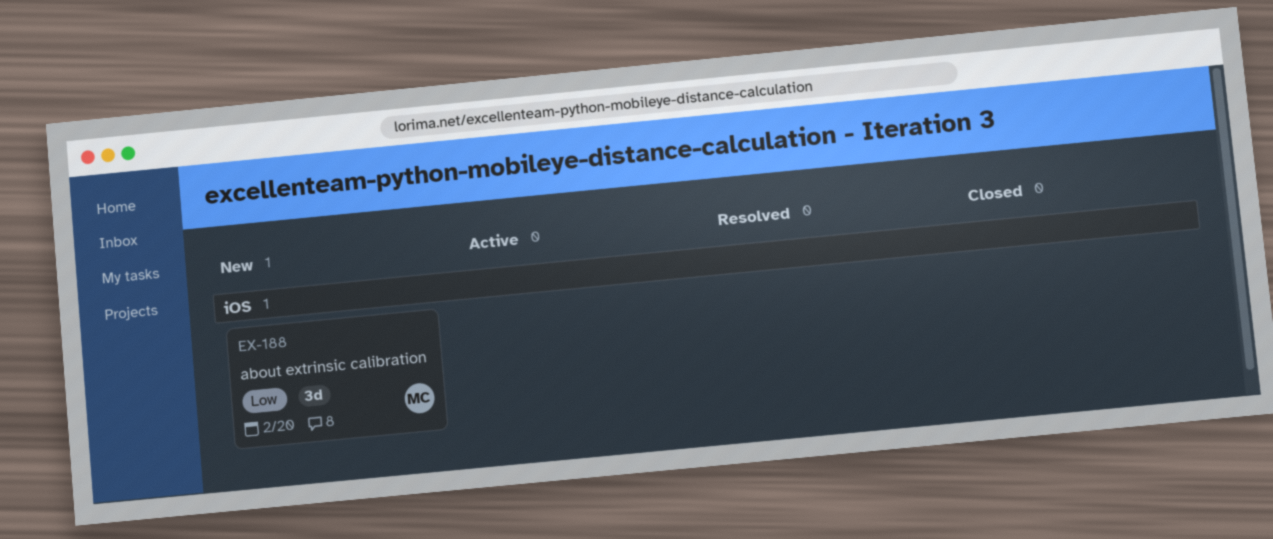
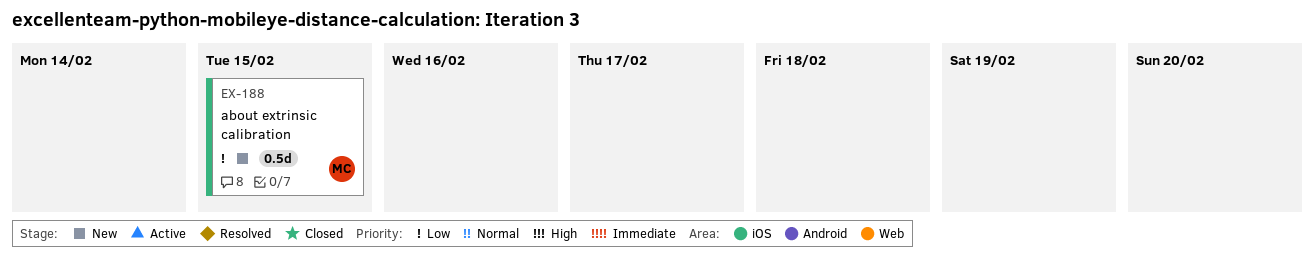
EX-188, estimate: 3d -> 0.5d
EX-188, due: Feb 20 -> Feb 15

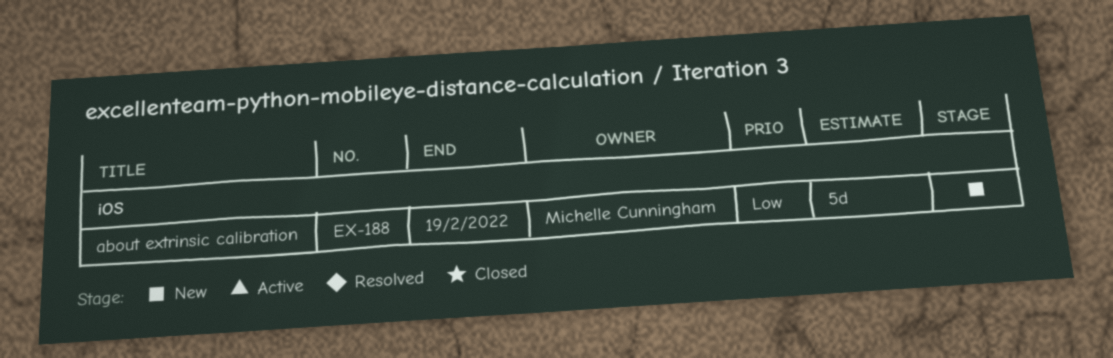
EX-188, estimate: 0.5d -> 5d
EX-188, due: Feb 15 -> Feb 19

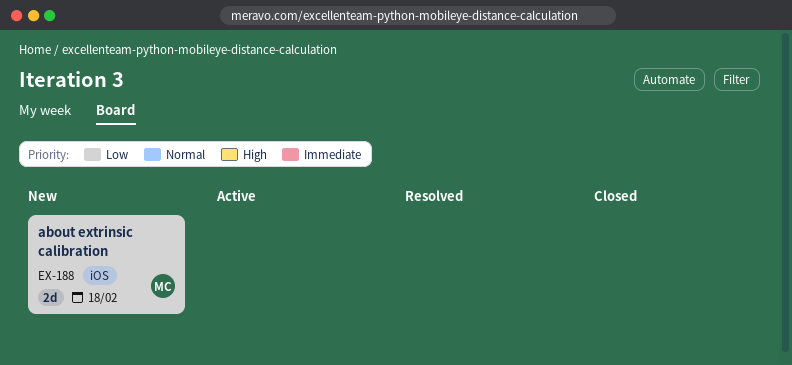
EX-188, estimate: 5d -> 2d
EX-188, due: Feb 19 -> Feb 18

